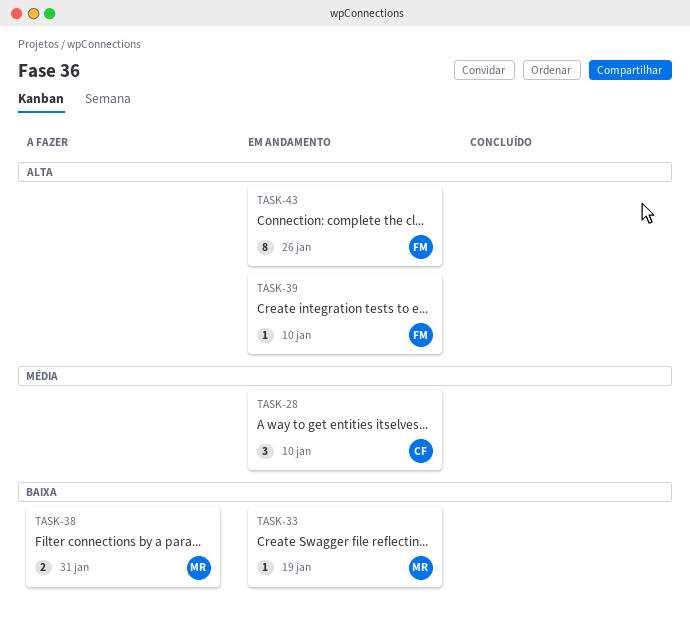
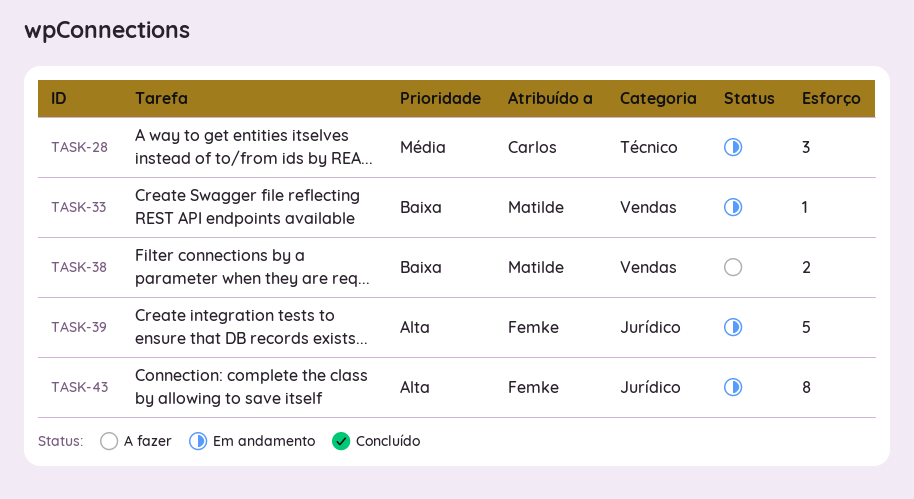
TASK-39, estimate: 1 -> 5

